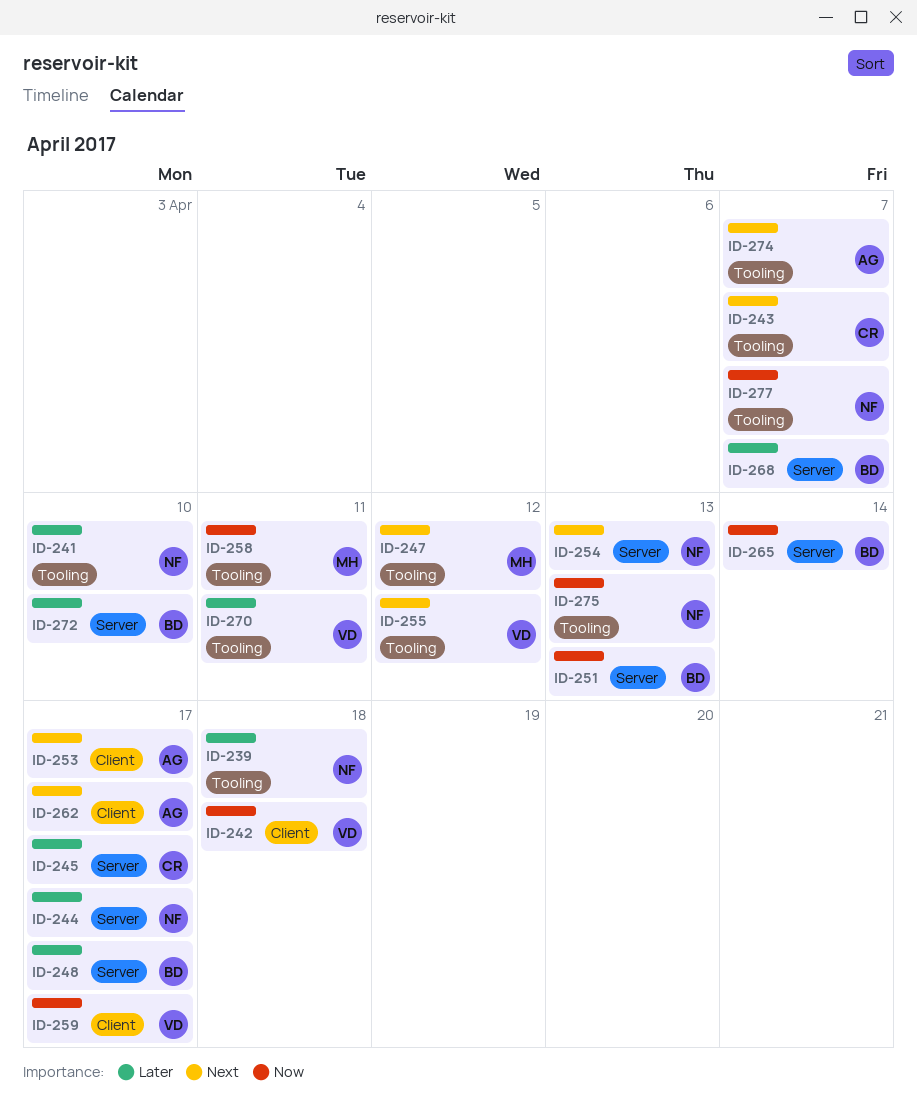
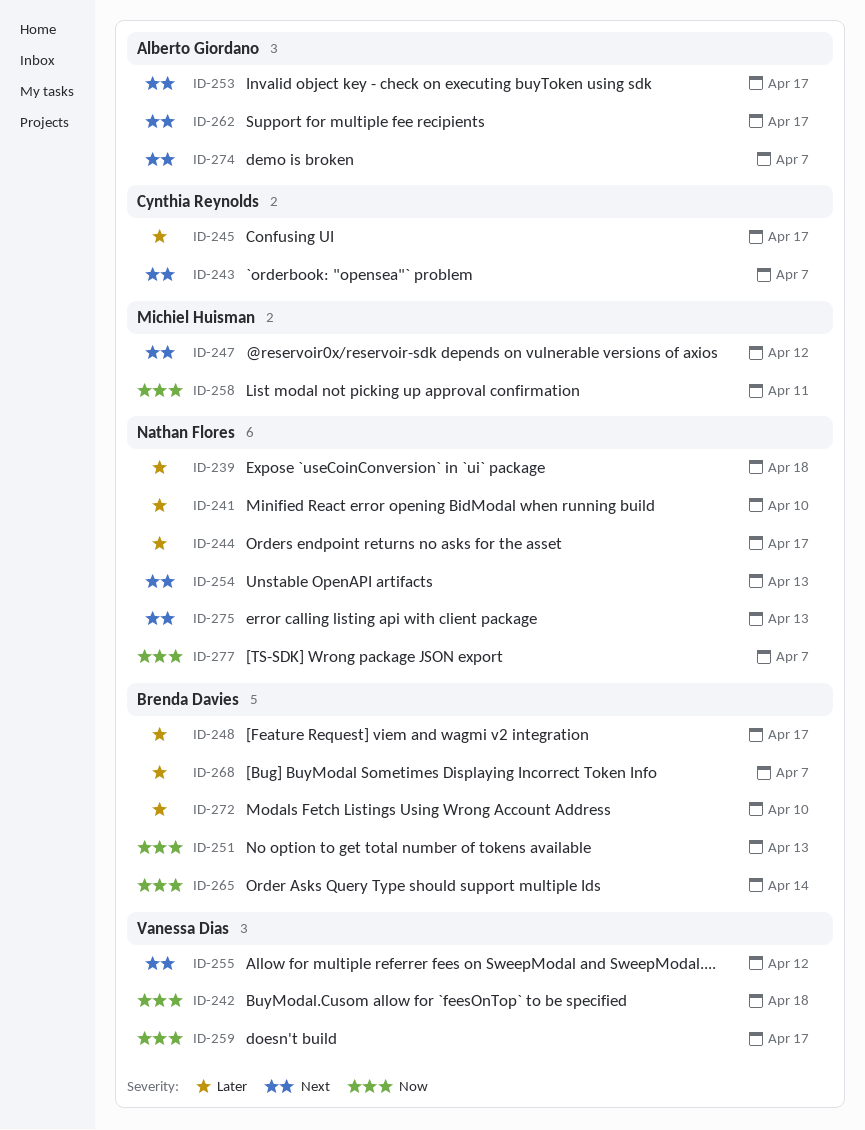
ID-270: present -> none
ID-275, priority: Now -> Next

